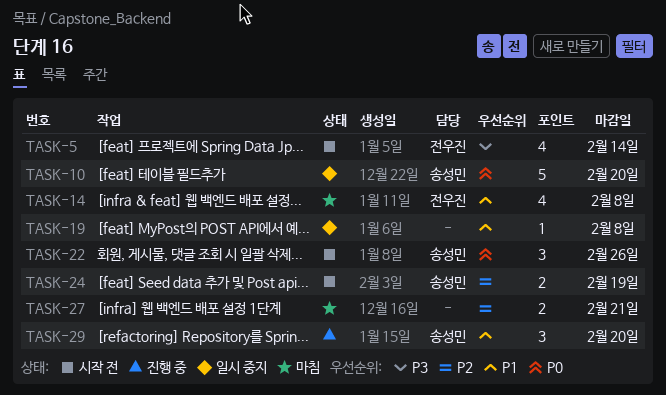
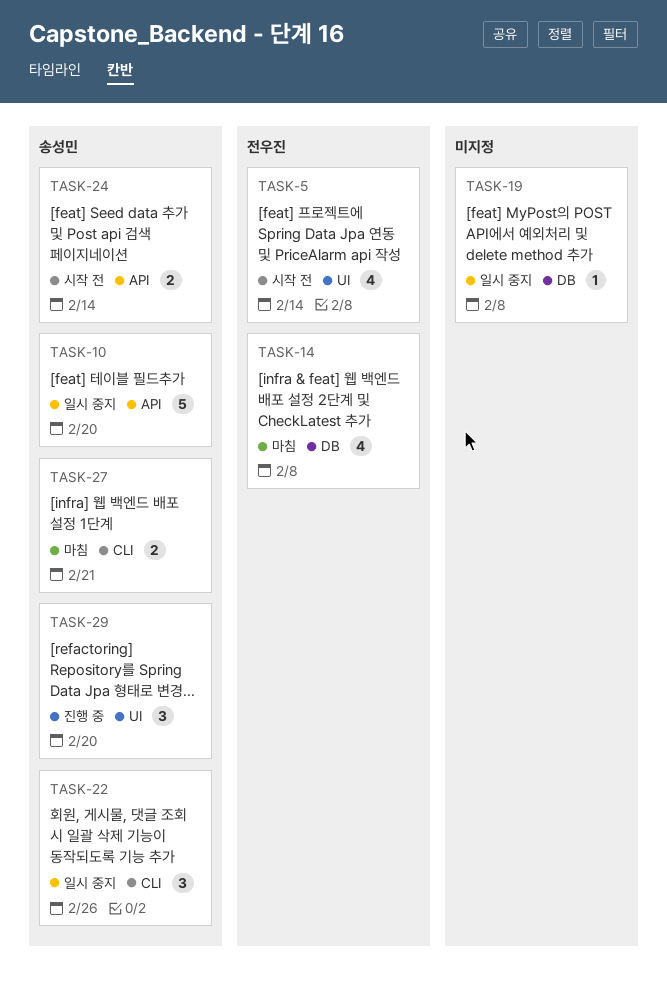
TASK-22, status: 시작 전 -> 일시 중지
TASK-24, due: Feb 19 -> Feb 14
TASK-27, owner: none -> 송성민

